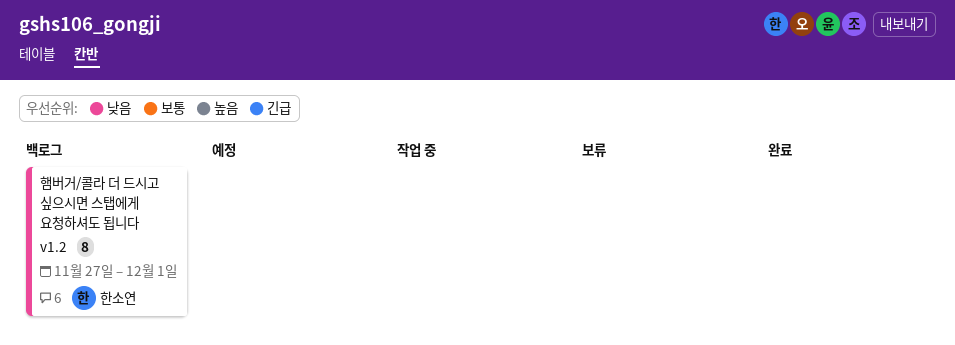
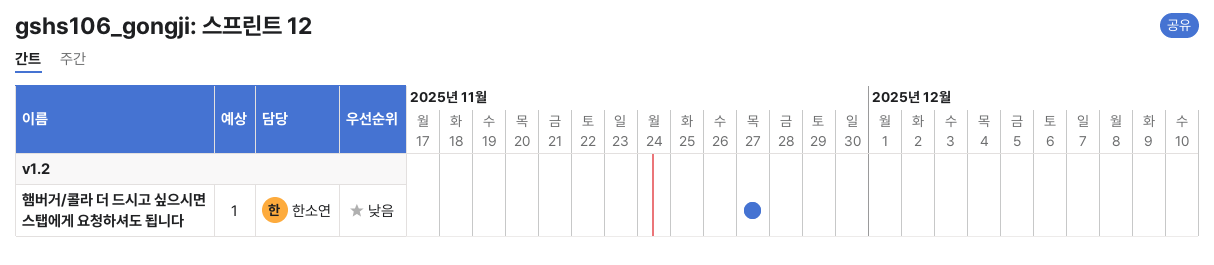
햄버거/콜라 더 드시고 싶으시면 스탭에게 요청하셔도 됩니다, estimate: 8 -> 1
햄버거/콜라 더 드시고 싶으시면 스탭에게 요청하셔도 됩니다, due: Dec 1 -> Nov 27

